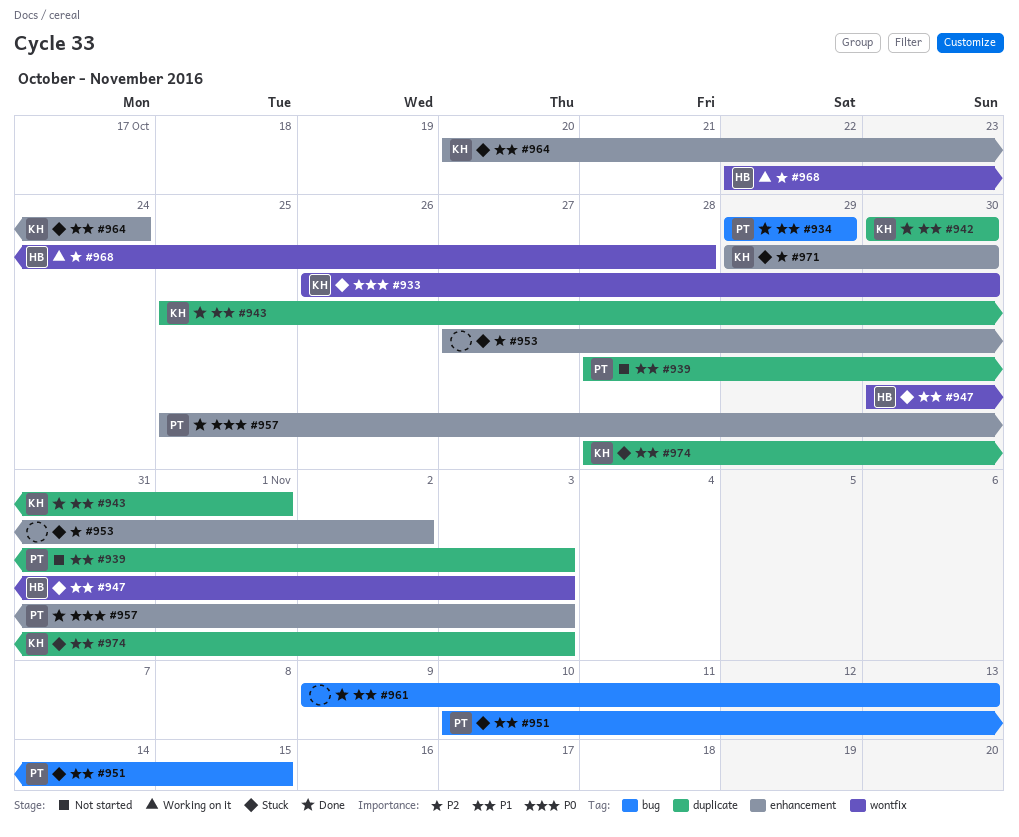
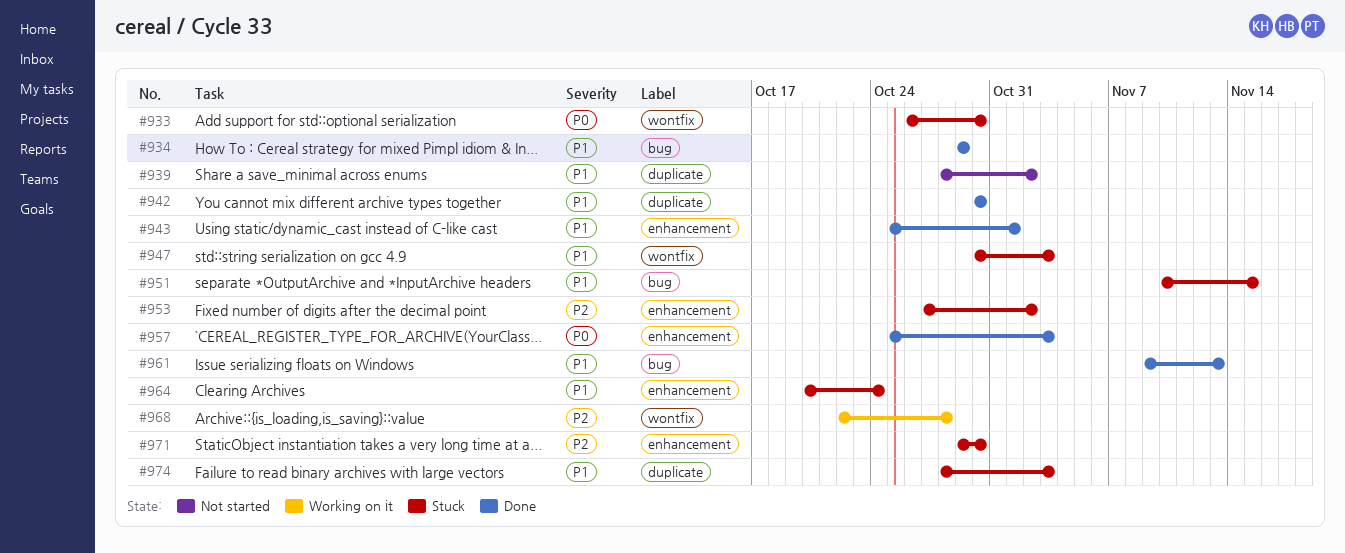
#939, due: Nov 3 -> Nov 2
#943, label: duplicate -> enhancement

